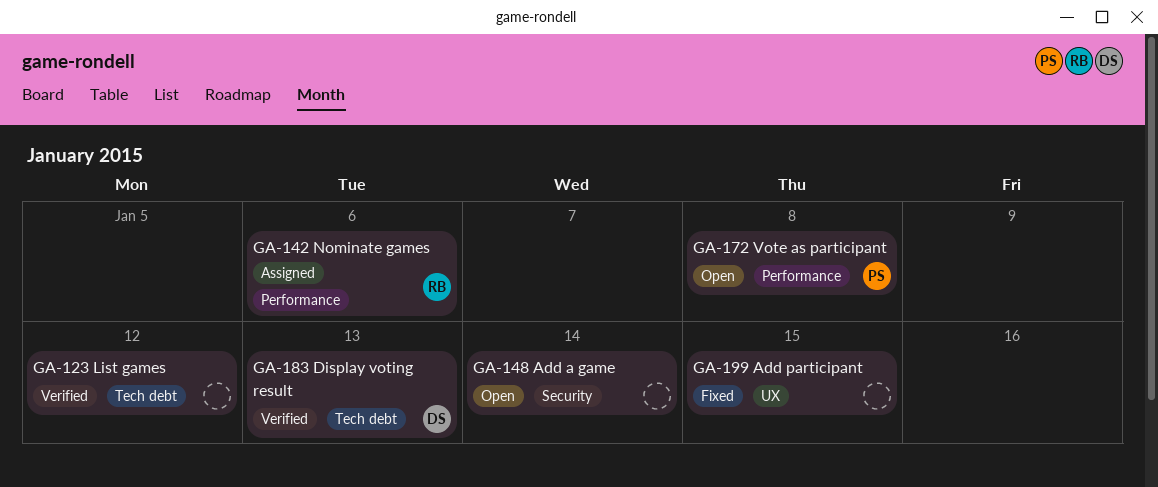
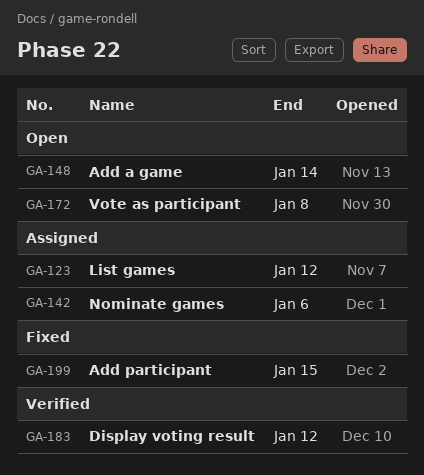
GA-123, status: Verified -> Assigned
GA-183, due: Jan 13 -> Jan 12

